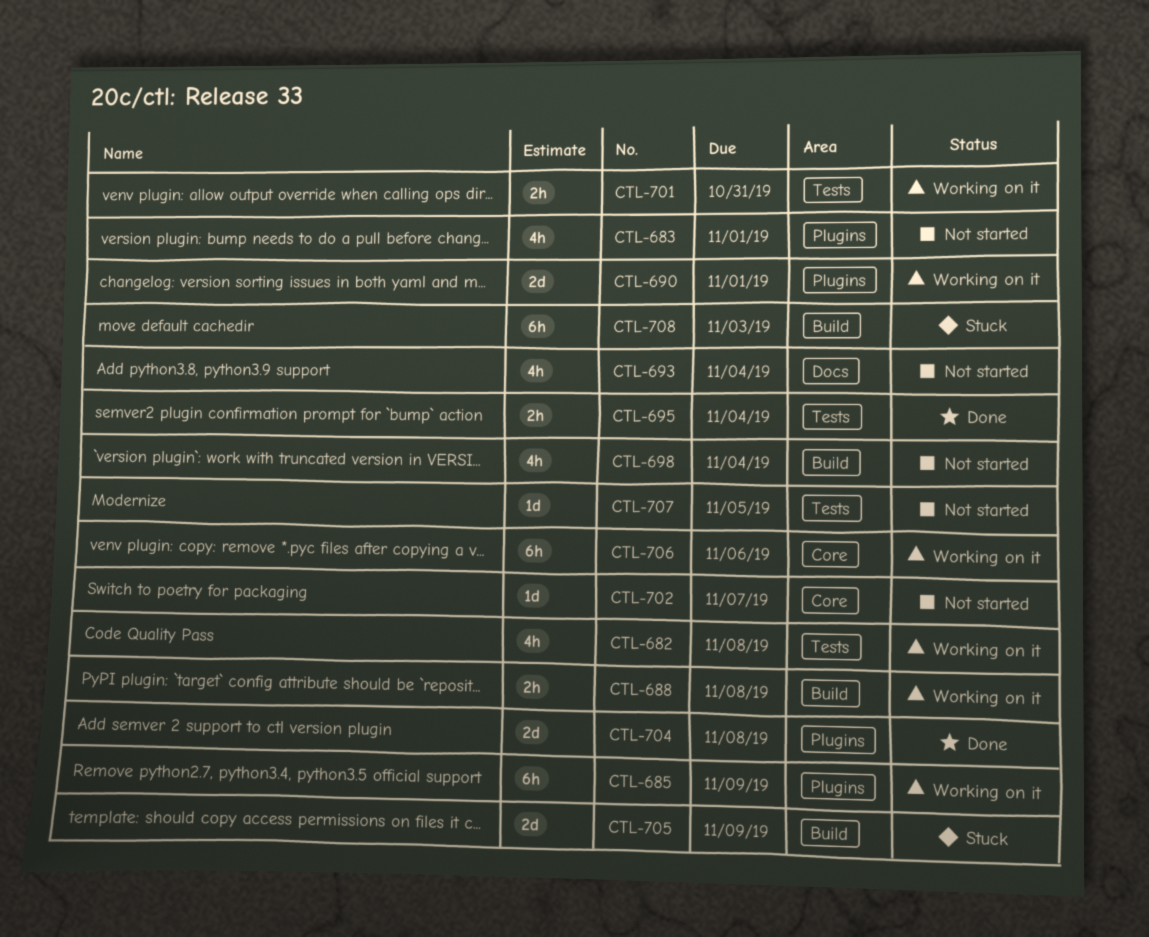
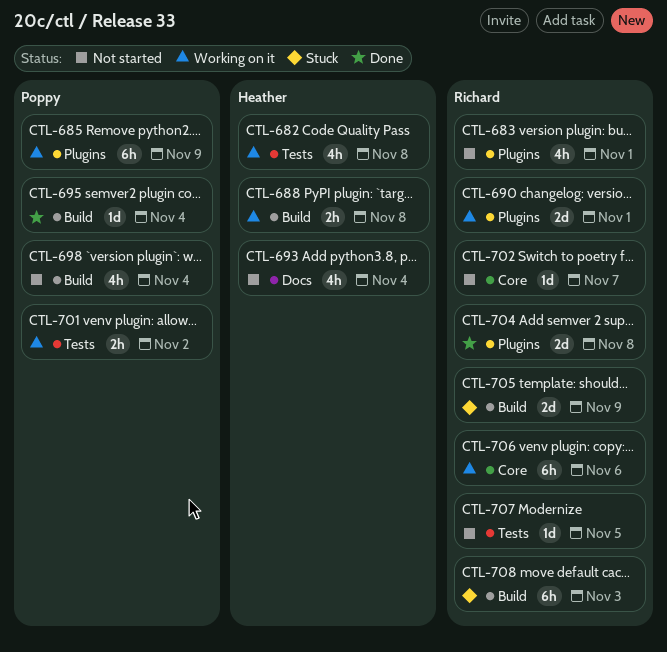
CTL-695, label: Tests -> Build
CTL-695, estimate: 2h -> 1d
CTL-701, due: Oct 31 -> Nov 2

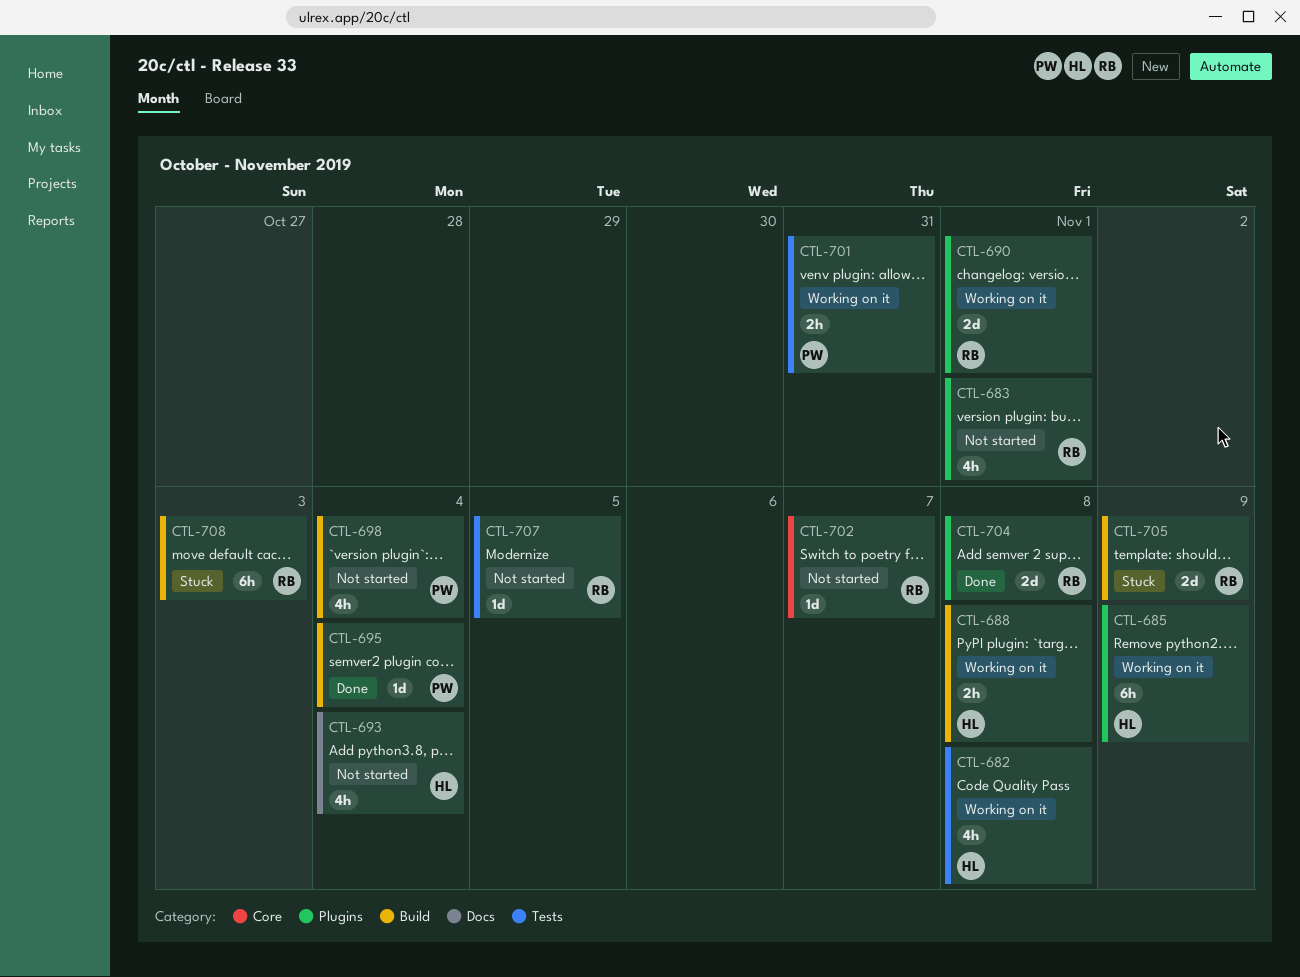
CTL-685, owner: Poppy -> Heather
CTL-701, due: Nov 2 -> Oct 31
CTL-706: present -> none

